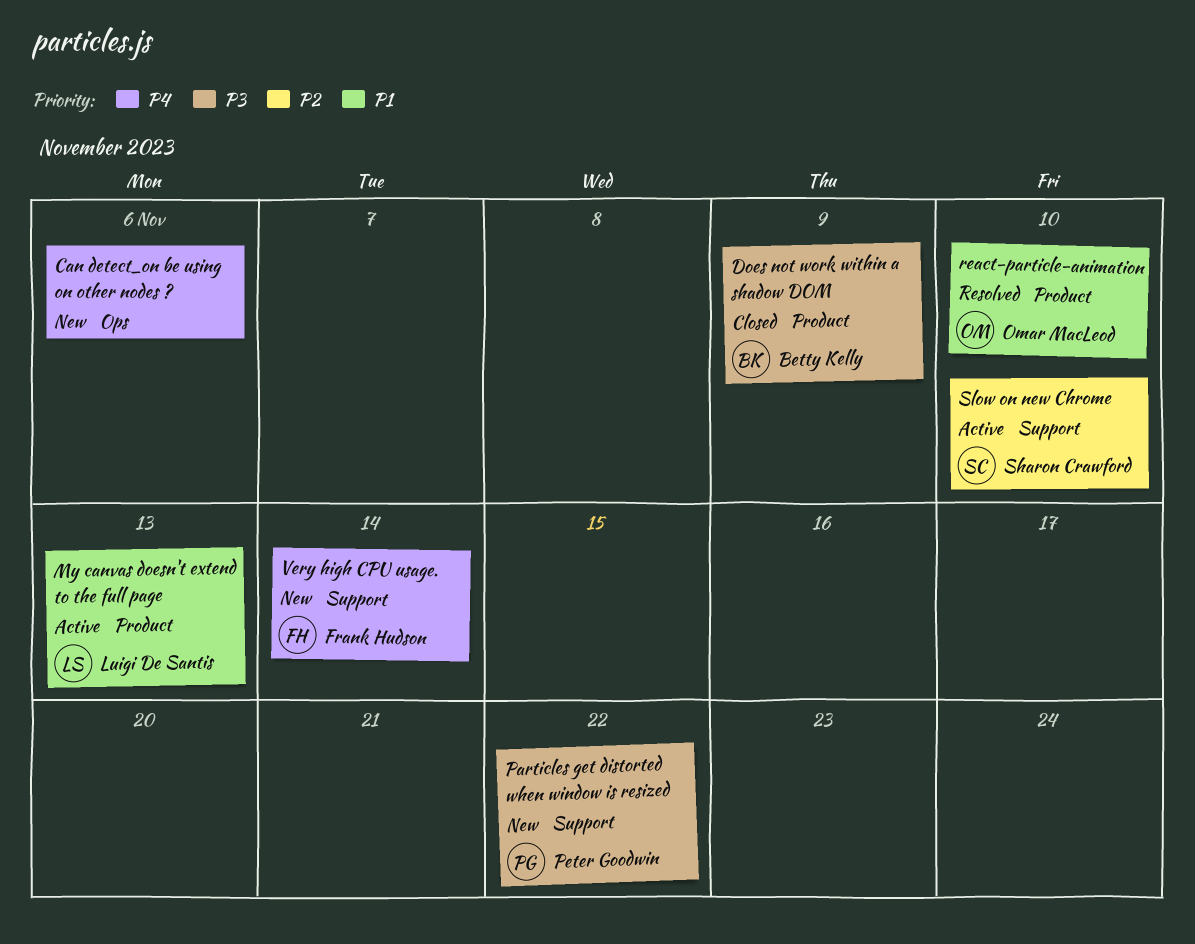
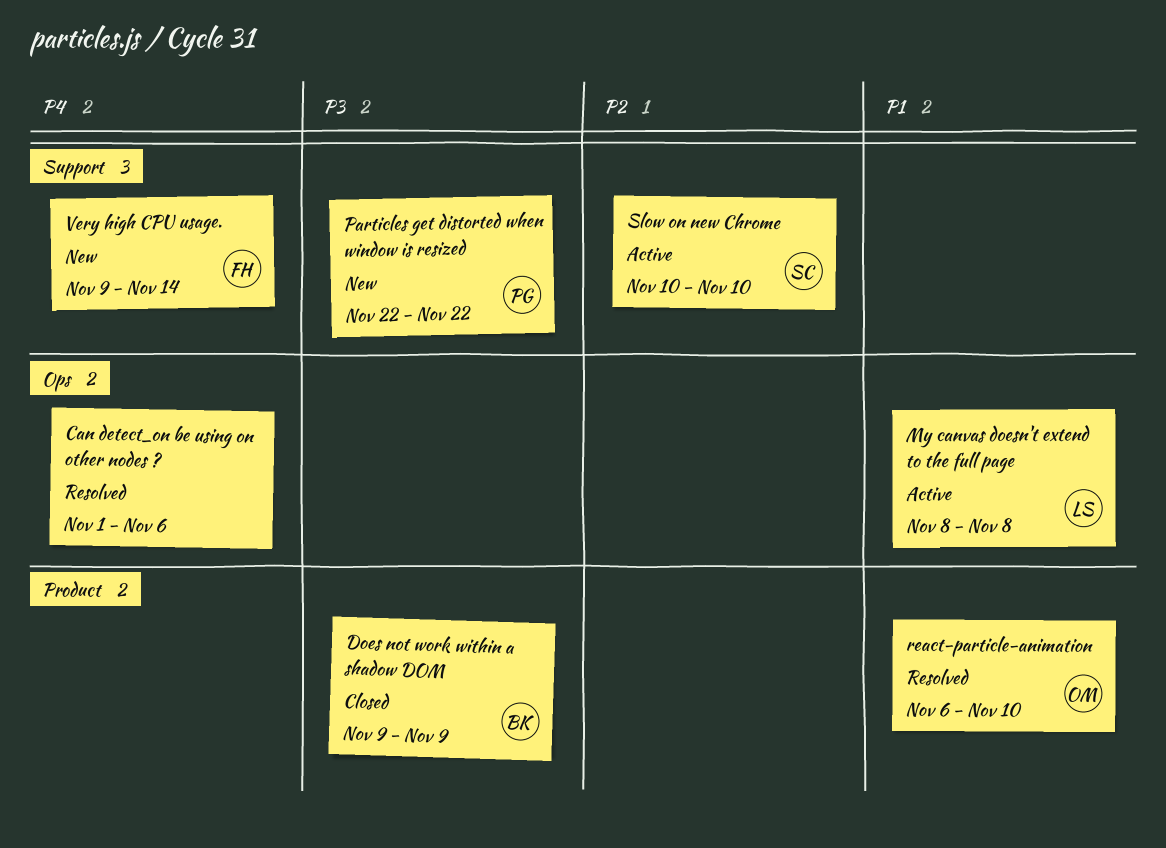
Can detect_on be using on other nodes ?, status: New -> Resolved
My canvas doesn't extend to the full page, label: Product -> Ops
My canvas doesn't extend to the full page, due: Nov 13 -> Nov 8

